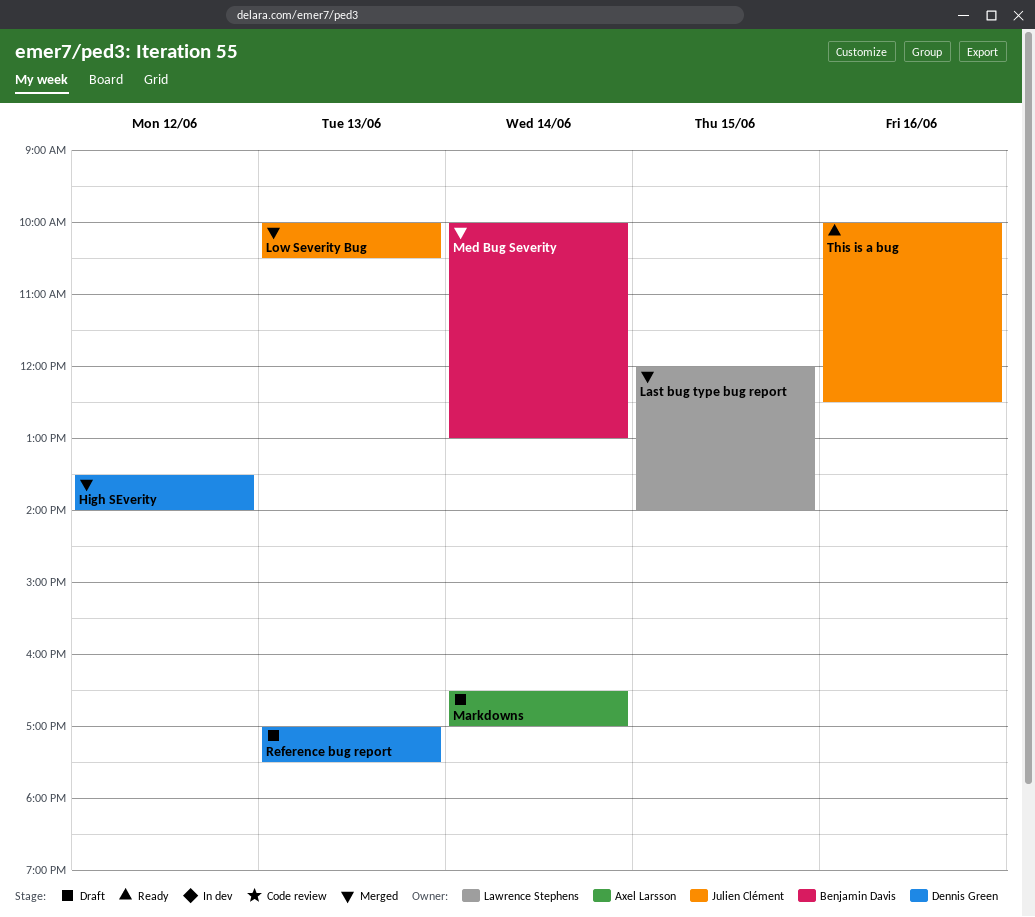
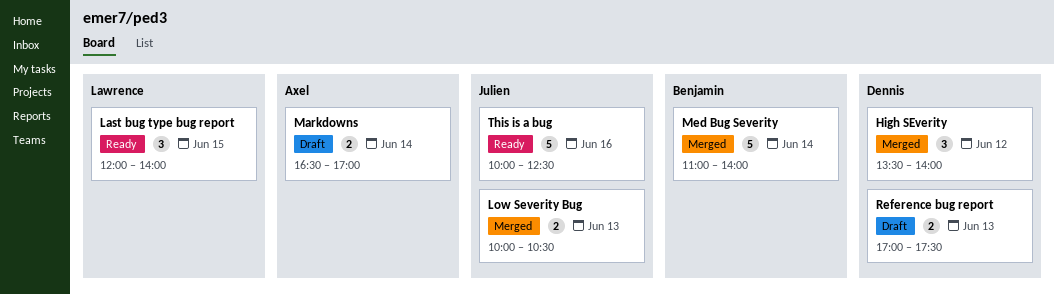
Last bug type bug report, status: Merged -> Ready
Med Bug Severity, begins: 10:00 -> 11:00
Med Bug Severity, ends: 13:00 -> 14:00

